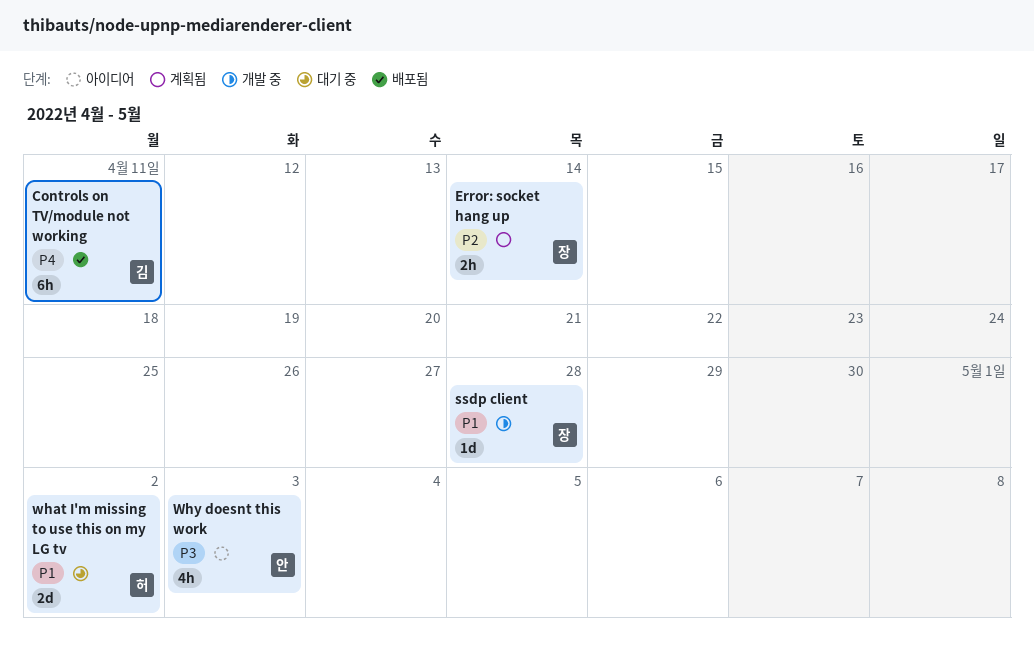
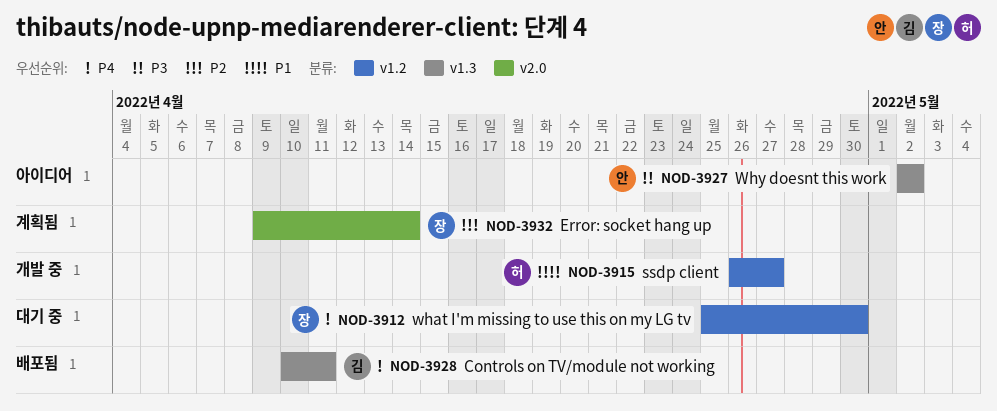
ssdp client, owner: 장 -> 허
ssdp client, due: Apr 28 -> Apr 27
what I'm missing to use this on my LG tv, owner: 허 -> 장
what I'm missing to use this on my LG tv, priority: P1 -> P4
what I'm missing to use this on my LG tv, due: May 2 -> Apr 30
Why doesnt this work, due: May 3 -> May 2

